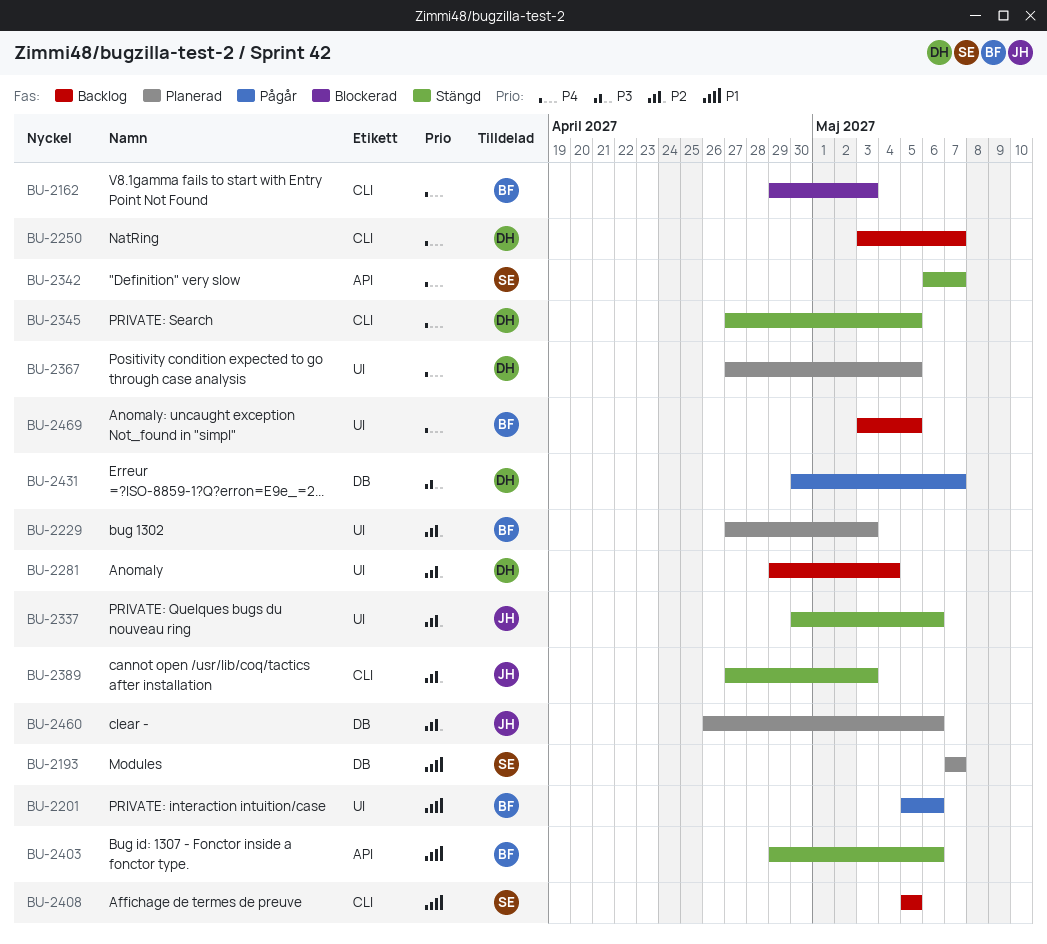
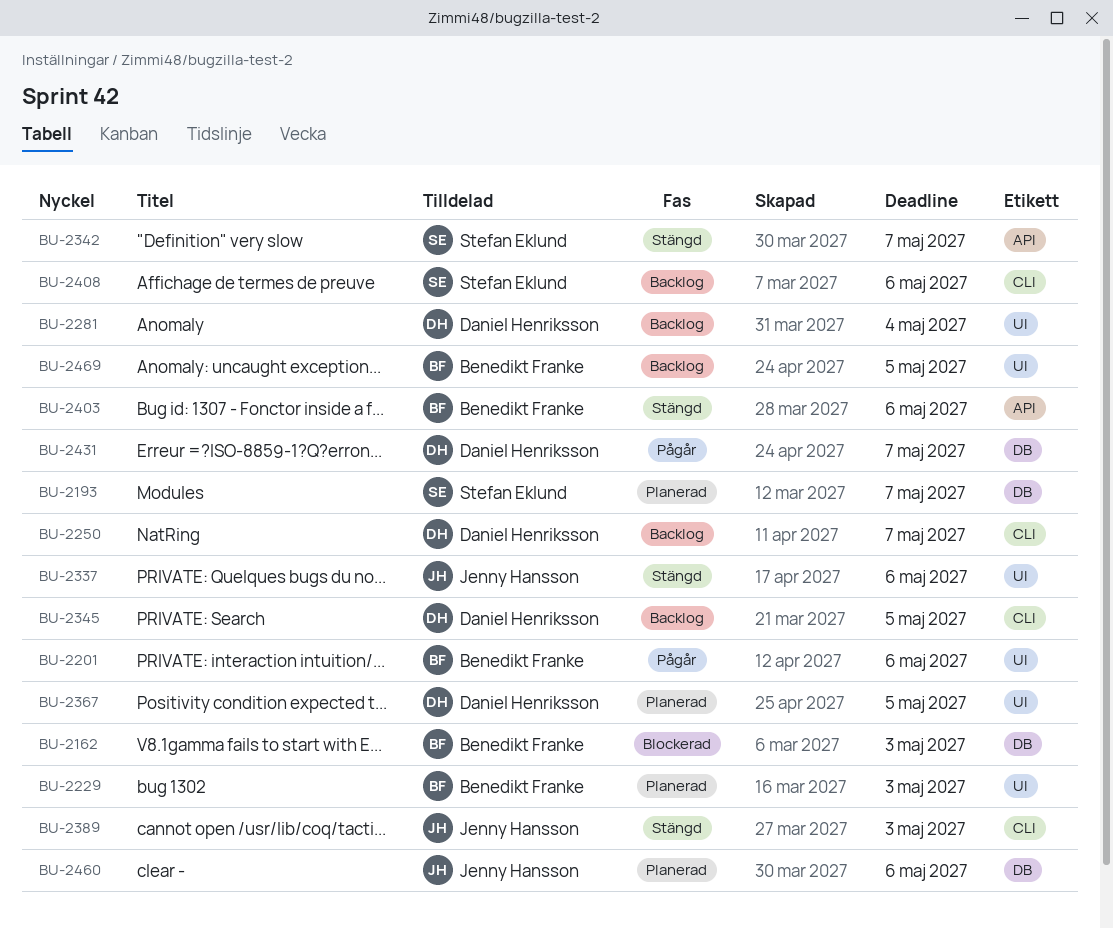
BU-2162, label: CLI -> DB
BU-2345, status: Stängd -> Backlog
BU-2408, due: May 5 -> May 6

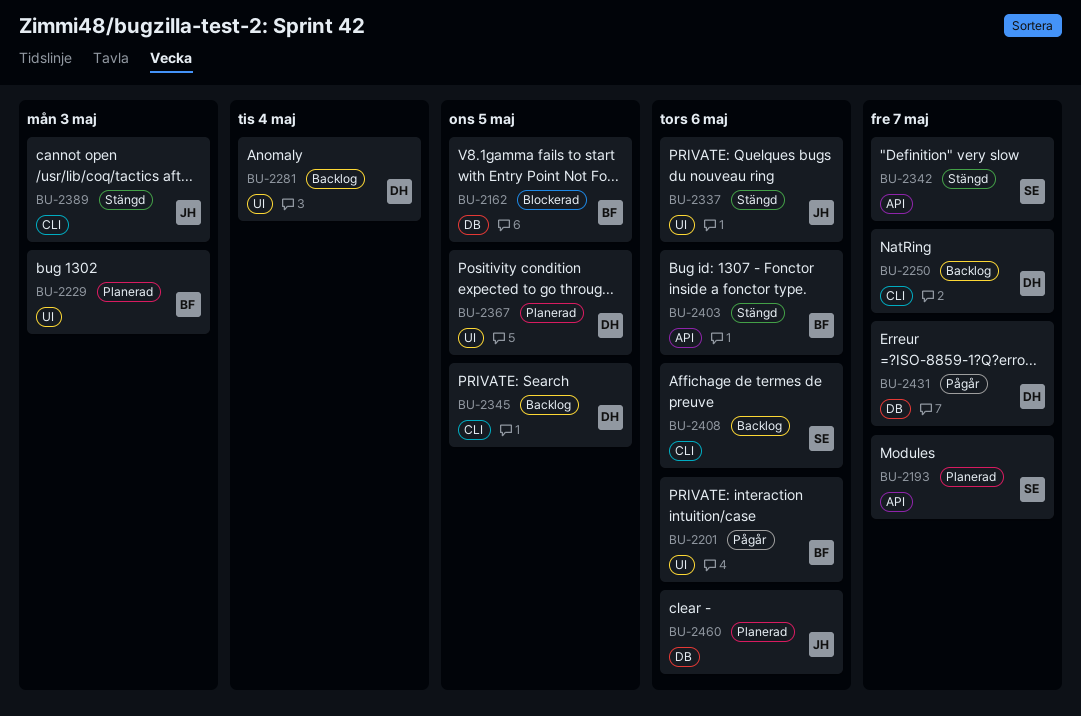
BU-2162, due: May 3 -> May 5
BU-2193, label: DB -> API
BU-2469: present -> none

